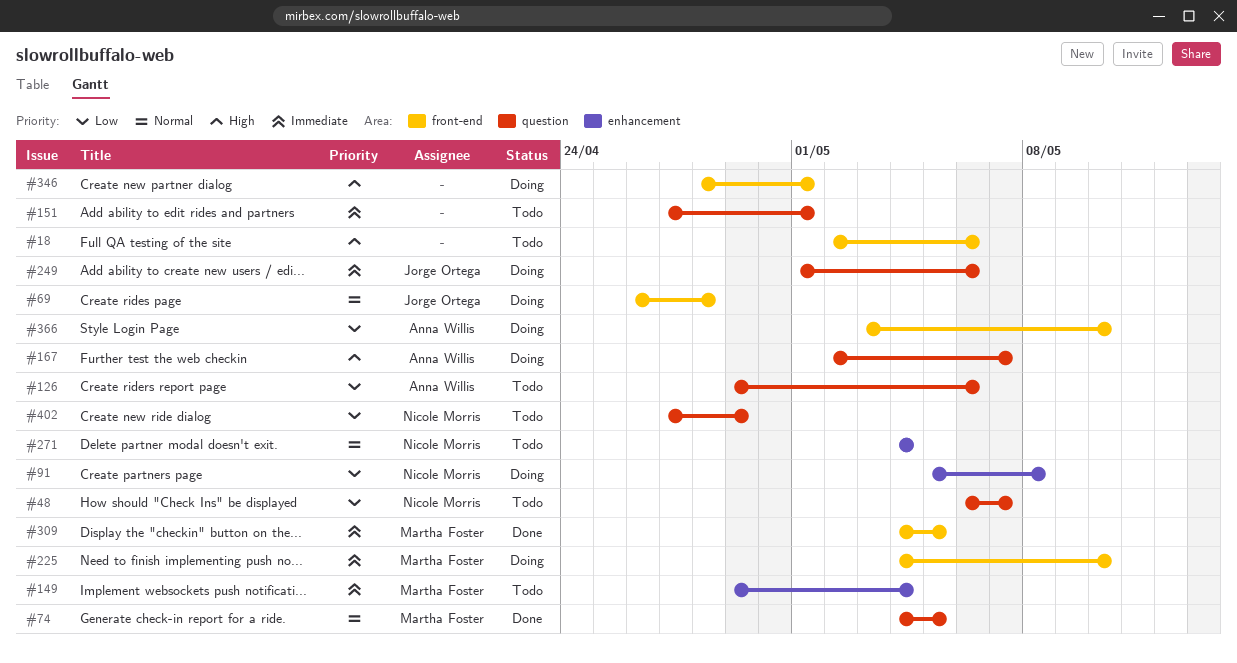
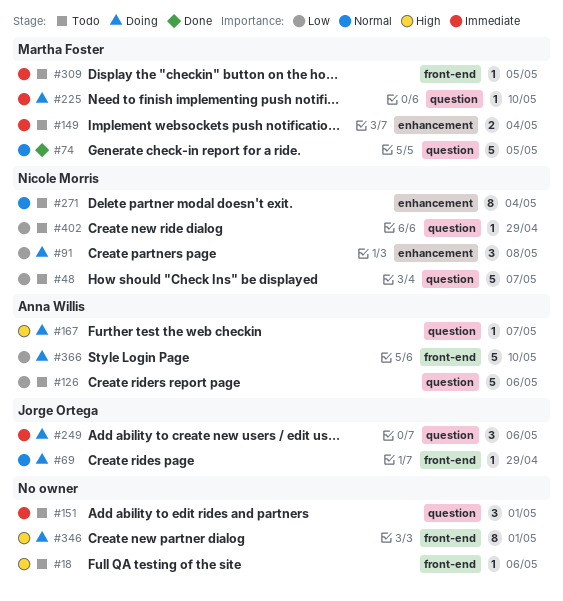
#69, due: Apr 28 -> Apr 29
#225, label: front-end -> question
#309, status: Done -> Todo

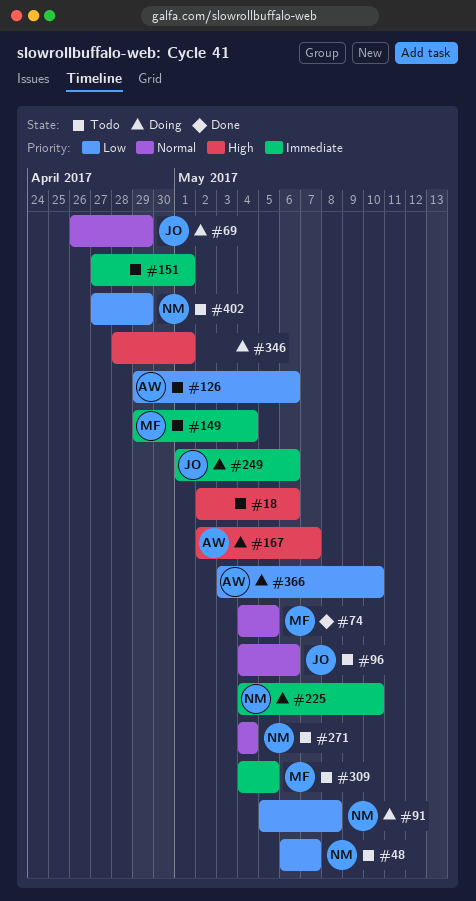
#96: none -> present
#225, owner: Martha Foster -> Nicole Morris

